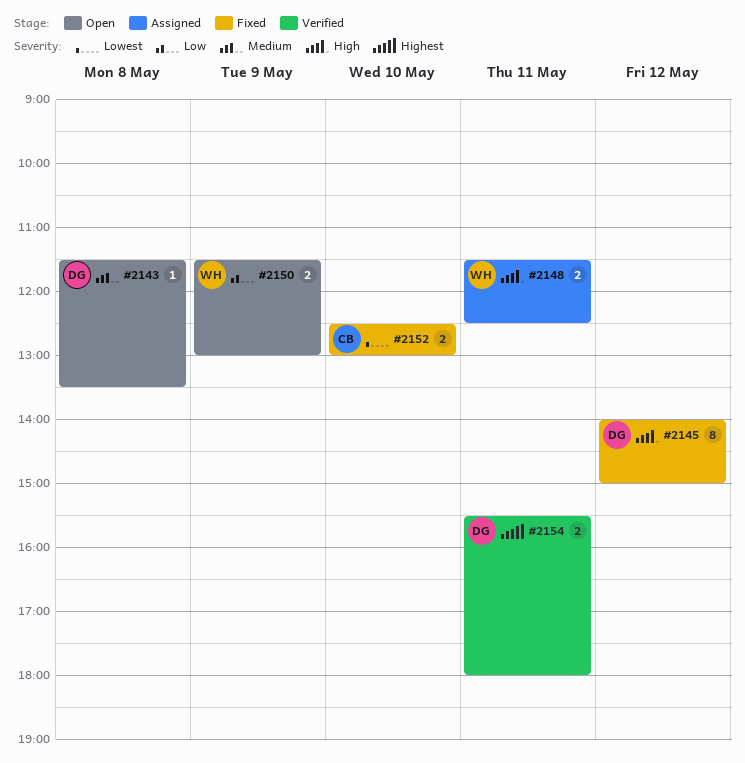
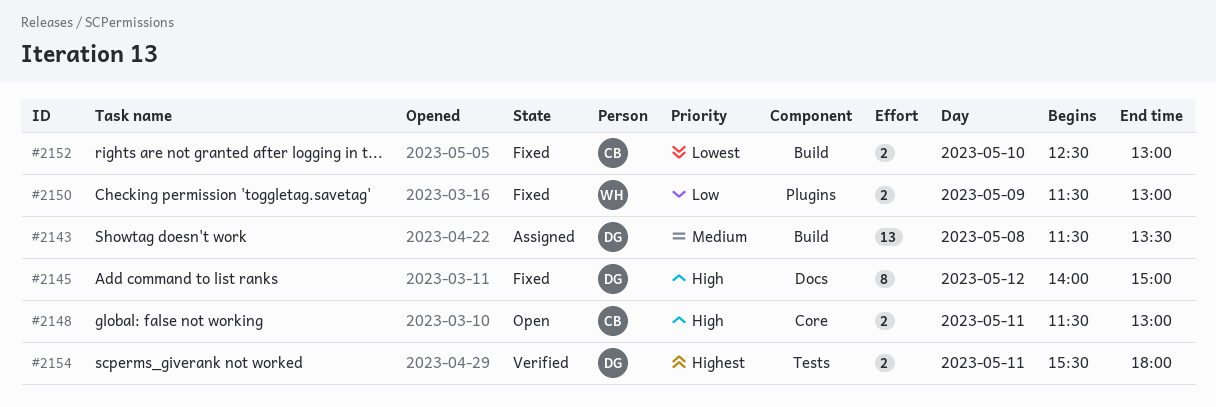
#2143, status: Open -> Assigned
#2143, estimate: 1 -> 13
#2148, status: Assigned -> Open
#2148, owner: WH -> CB
#2148, ends: 12:30 -> 13:00
#2150, status: Open -> Fixed

